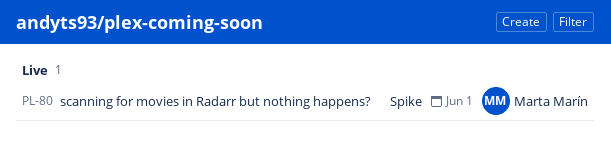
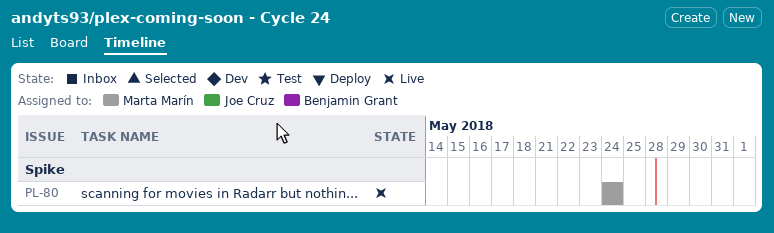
PL-80, due: Jun 1 -> May 24

